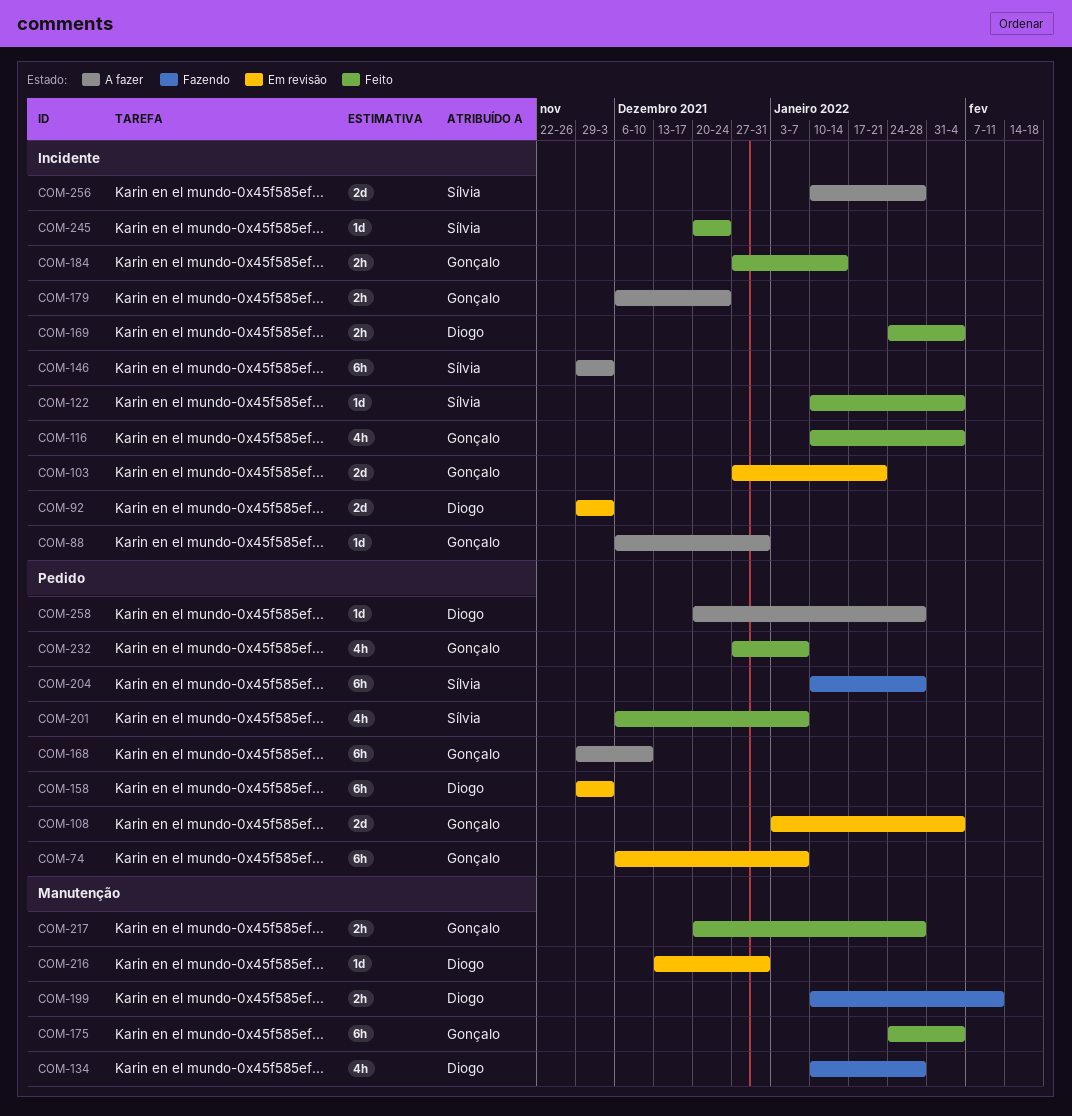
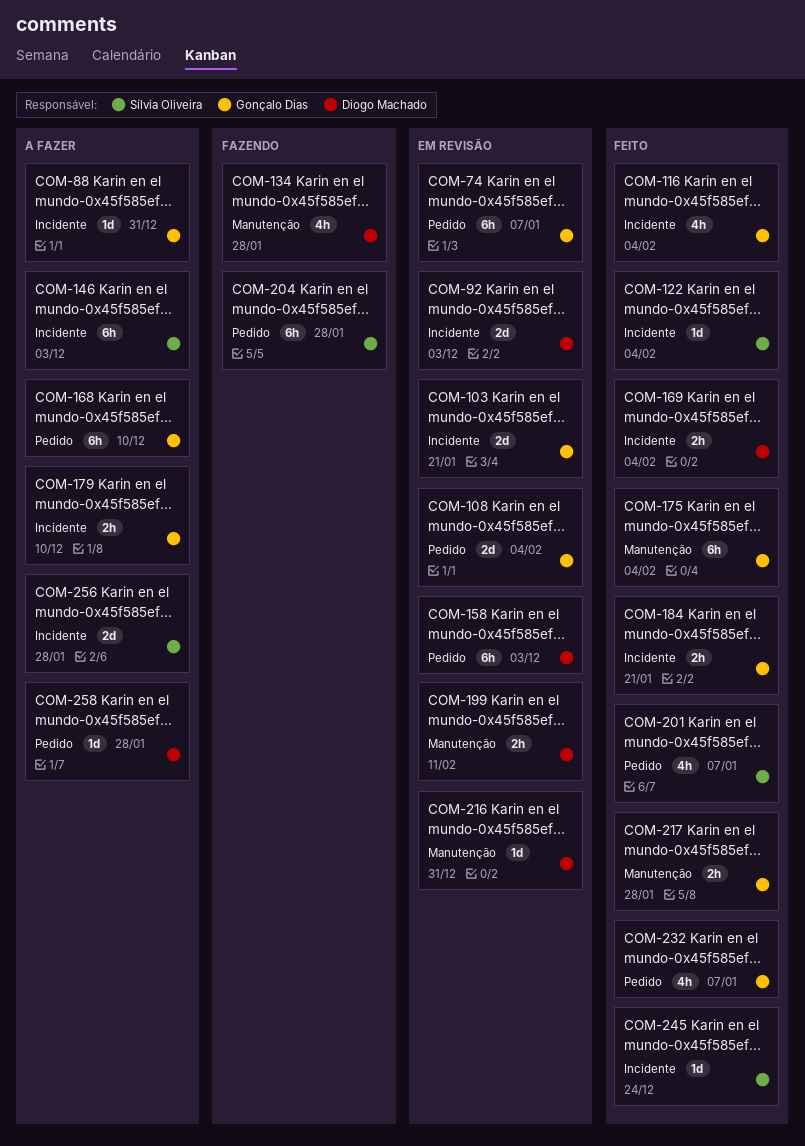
COM-179, due: Dec 24 -> Dec 10
COM-184, due: Jan 14 -> Jan 21
COM-199, status: Fazendo -> Em revisão

